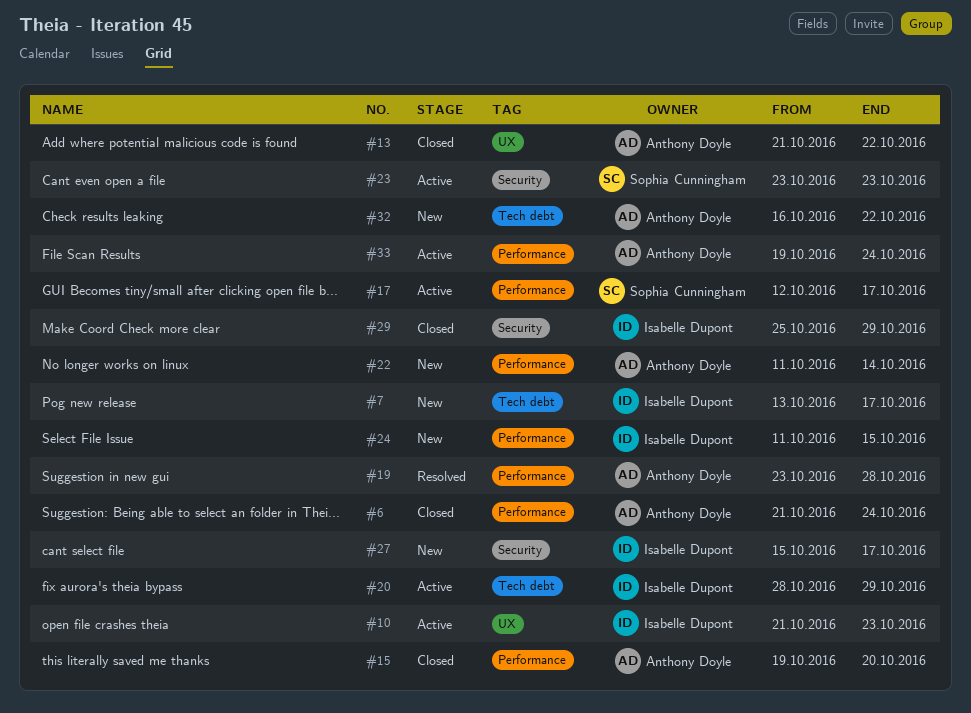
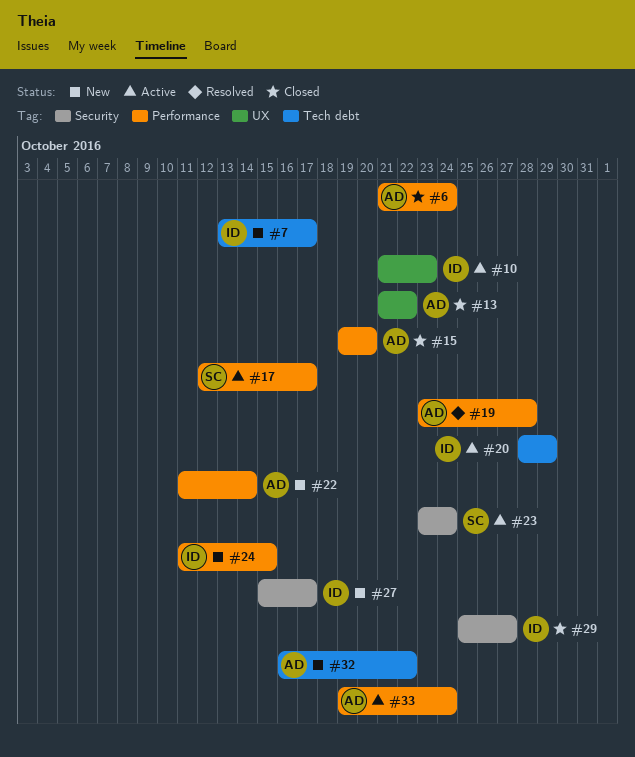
#23, due: Oct 23 -> Oct 24
#29, due: Oct 29 -> Oct 27

